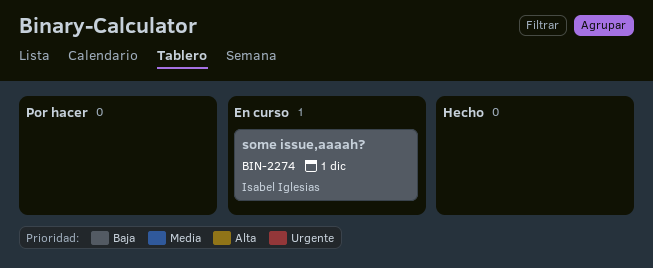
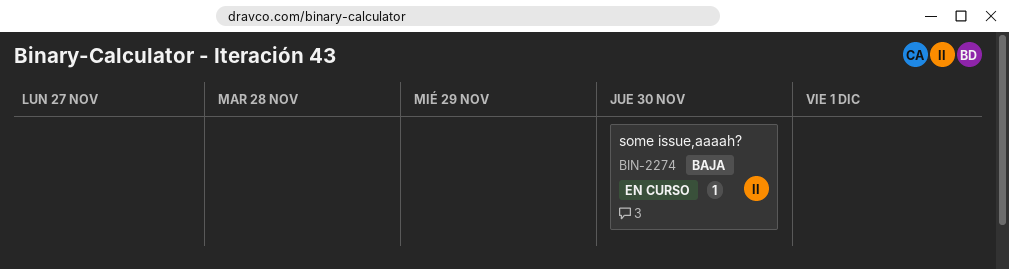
BIN-2274, due: Dec 1 -> Nov 30

